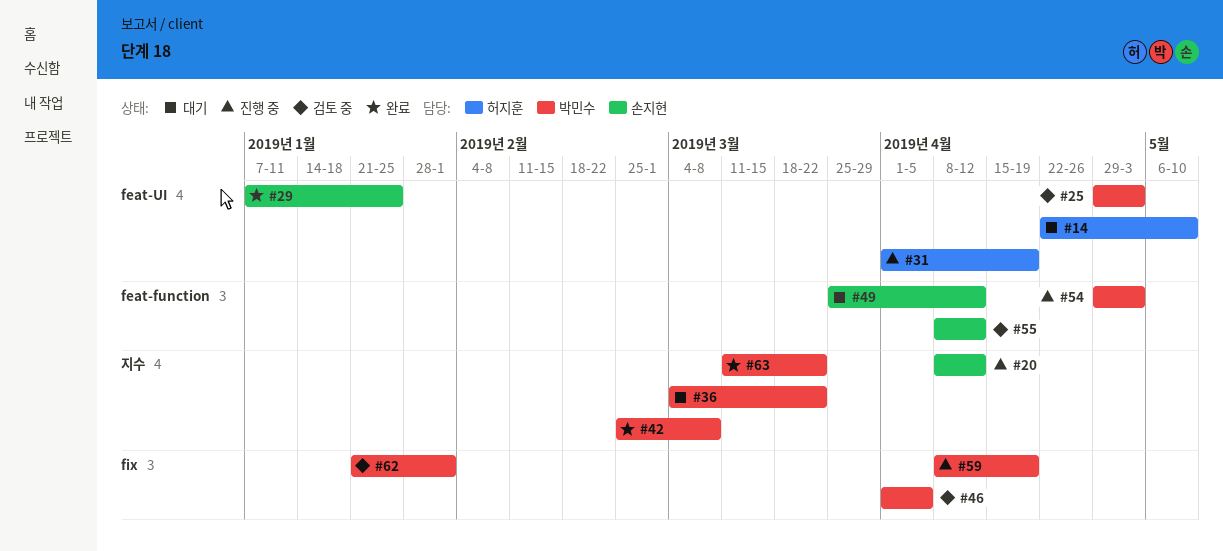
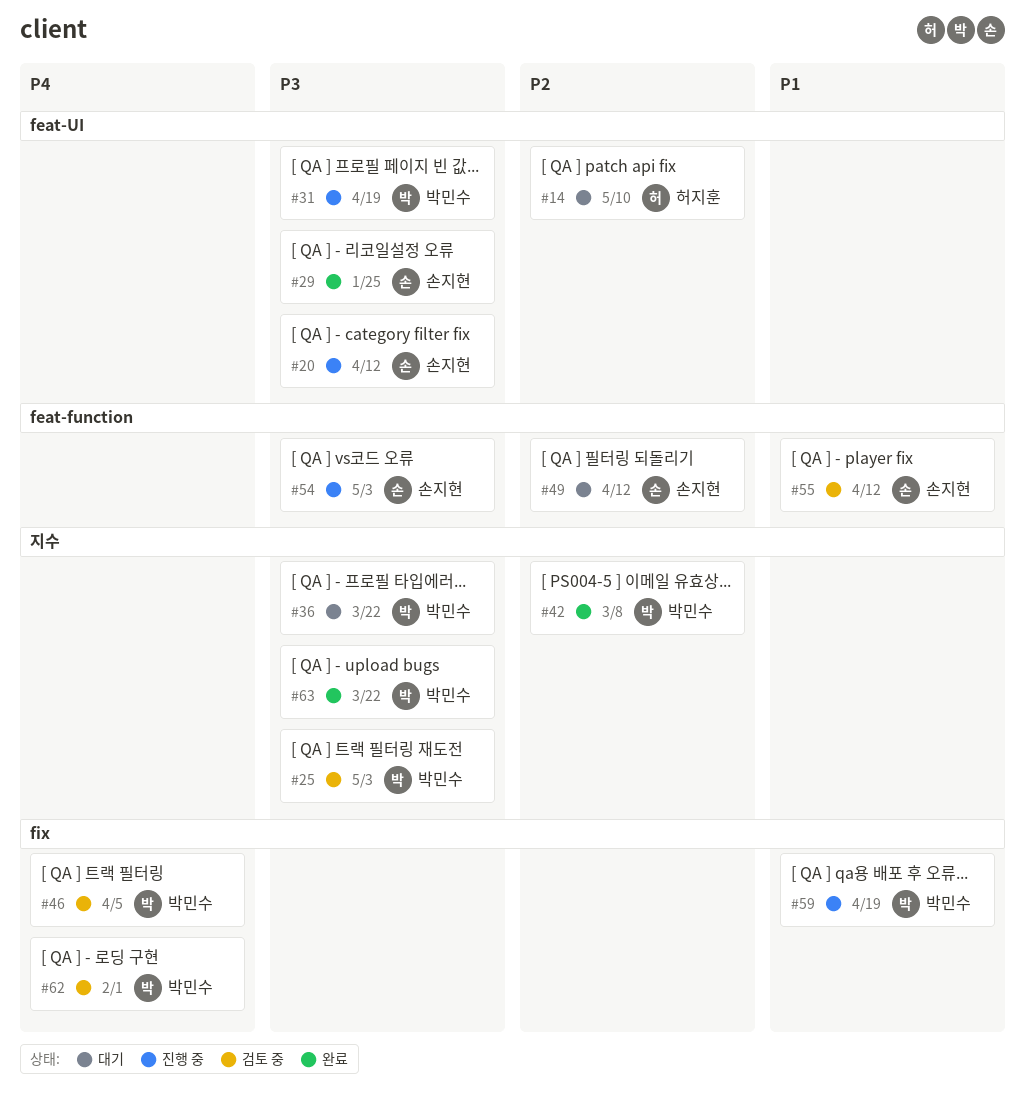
#20, label: 지수 -> feat-UI
#25, label: feat-UI -> 지수
#31, owner: 허지훈 -> 박민수
#54, owner: 박민수 -> 손지현

